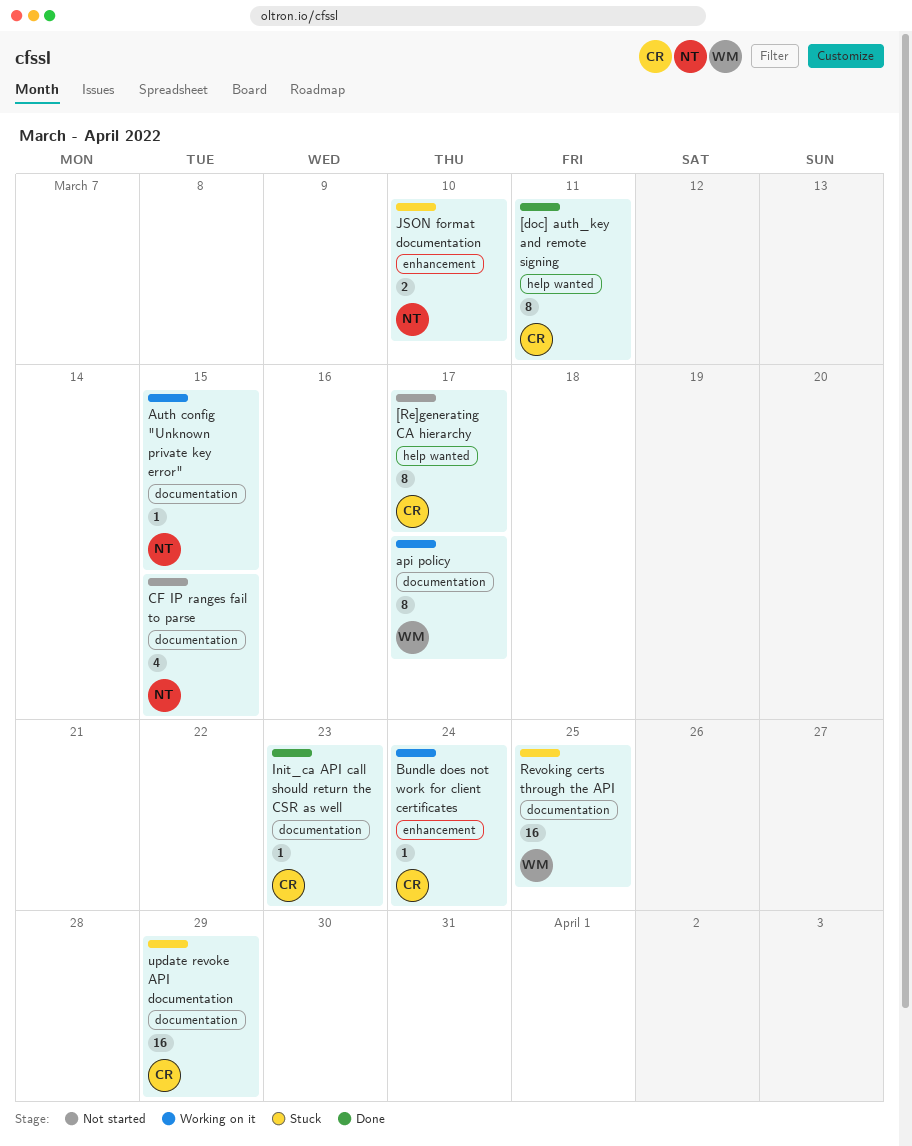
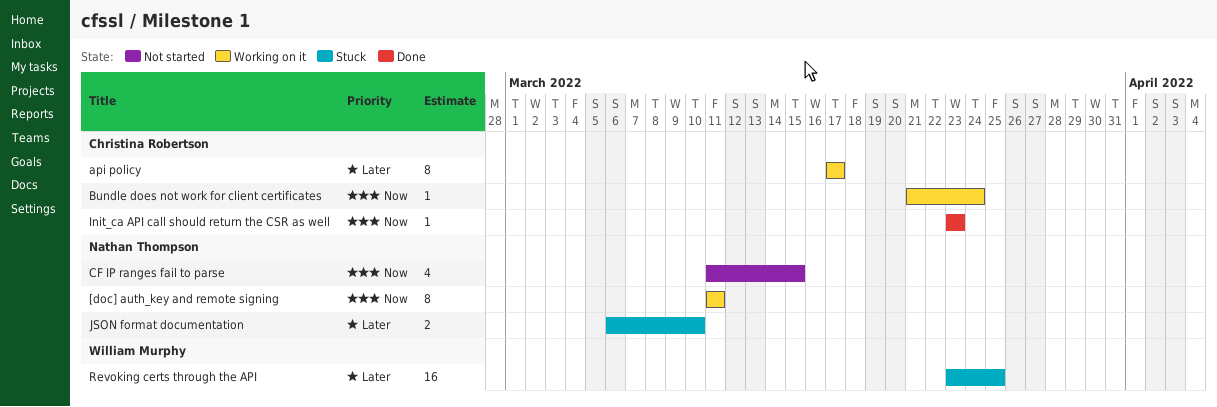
[doc] auth_key and remote signing, status: Done -> Working on it
[doc] auth_key and remote signing, owner: Christina Robertson -> Nathan Thompson
[Re]generating CA hierarchy: present -> none
api policy, owner: William Murphy -> Christina Robertson
Auth config "Unknown private key error": present -> none
update revoke API documentation: present -> none

